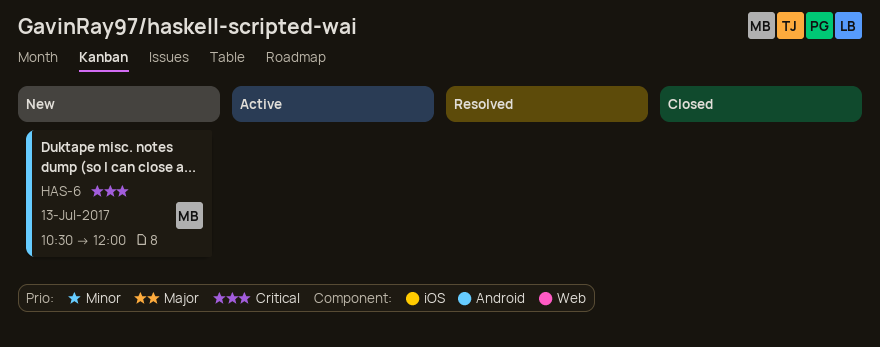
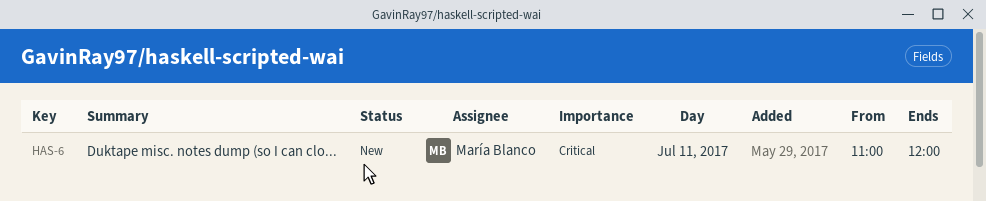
HAS-6, day: Jul 13 -> Jul 11
HAS-6, begins: 10:30 -> 11:00

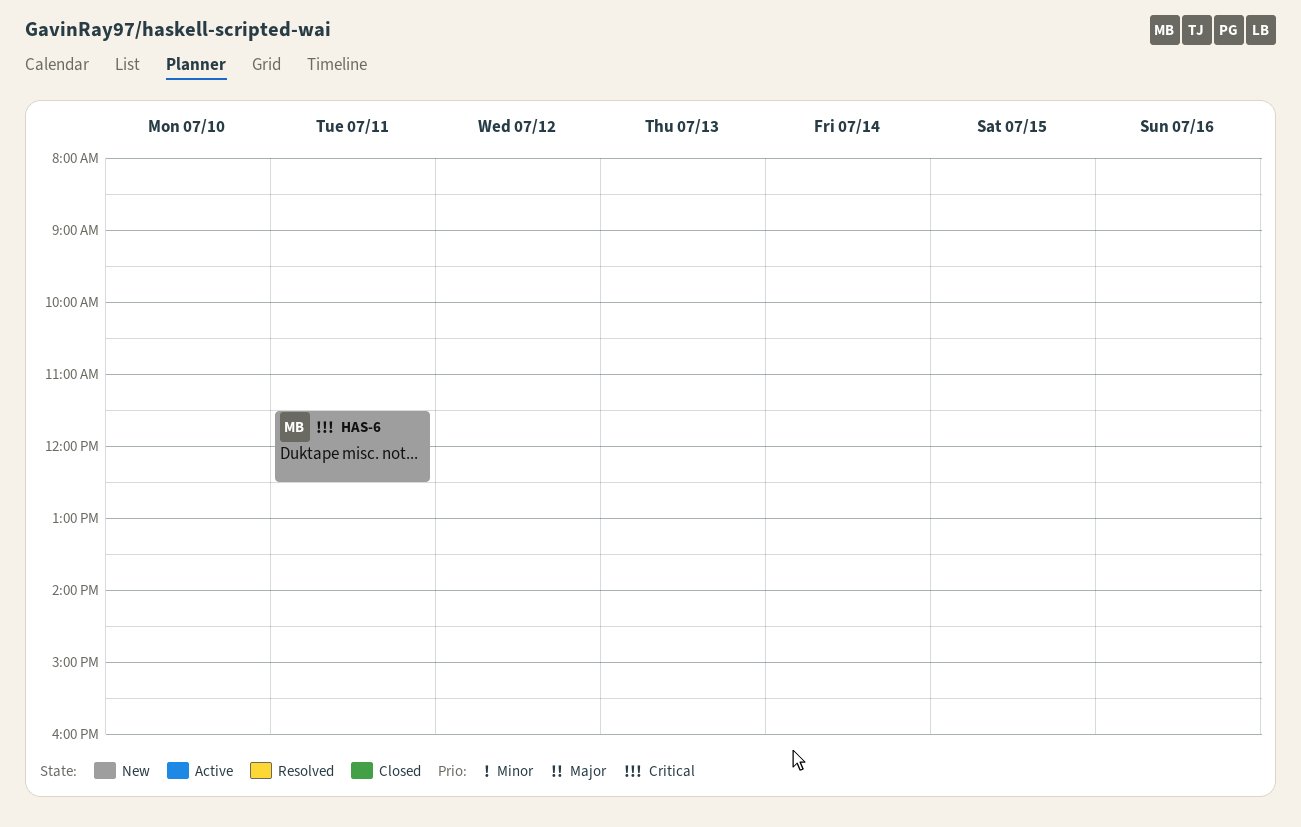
HAS-6, begins: 11:00 -> 11:30
HAS-6, ends: 12:00 -> 12:30

